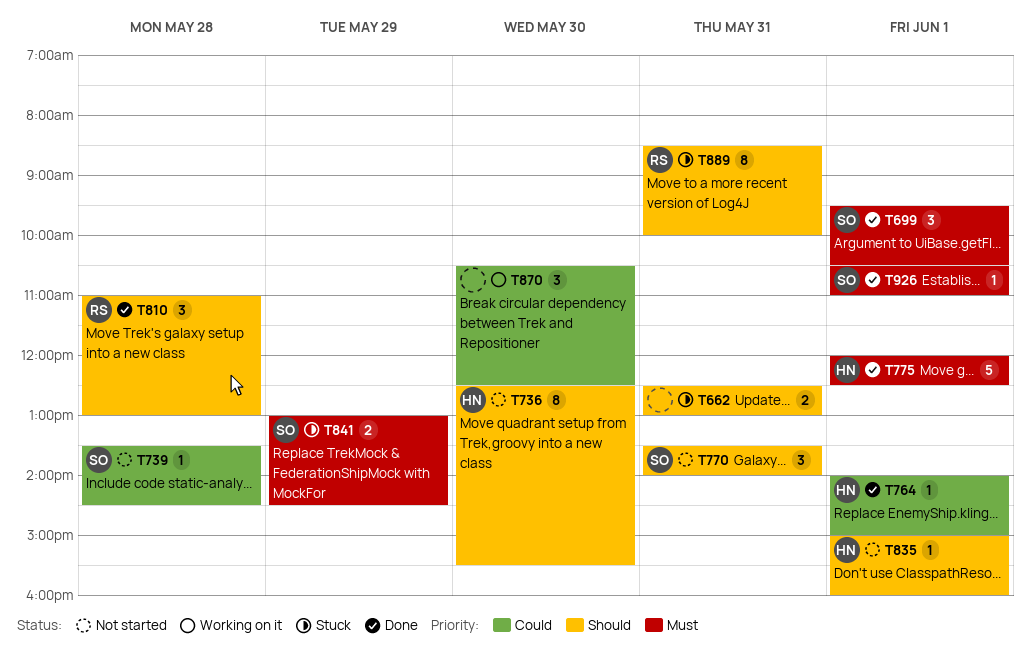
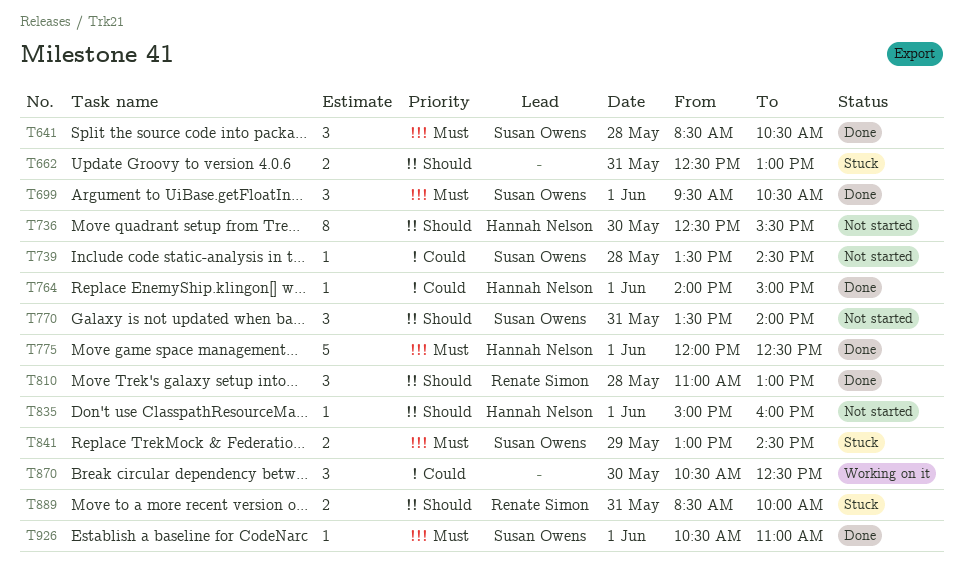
T641: none -> present
T889, estimate: 8 -> 2

